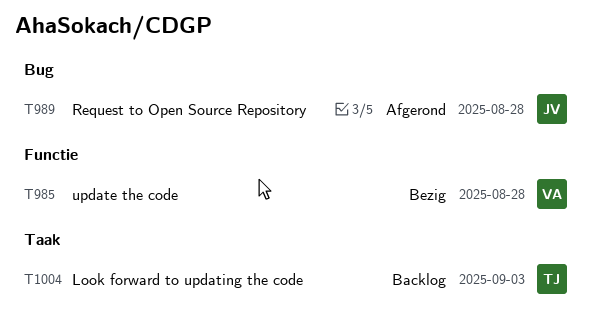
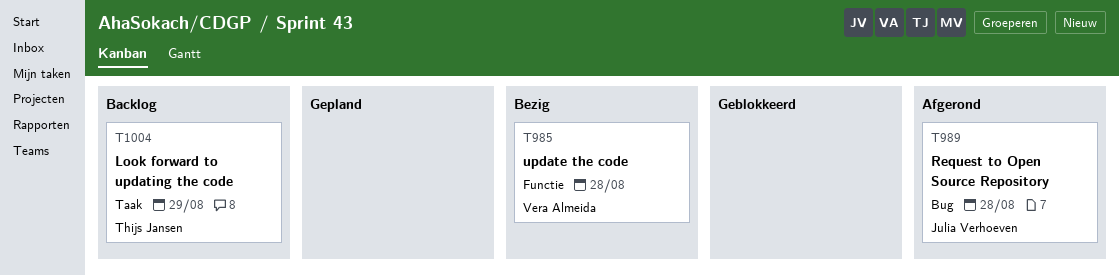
T1004, due: Sep 3 -> Aug 29

